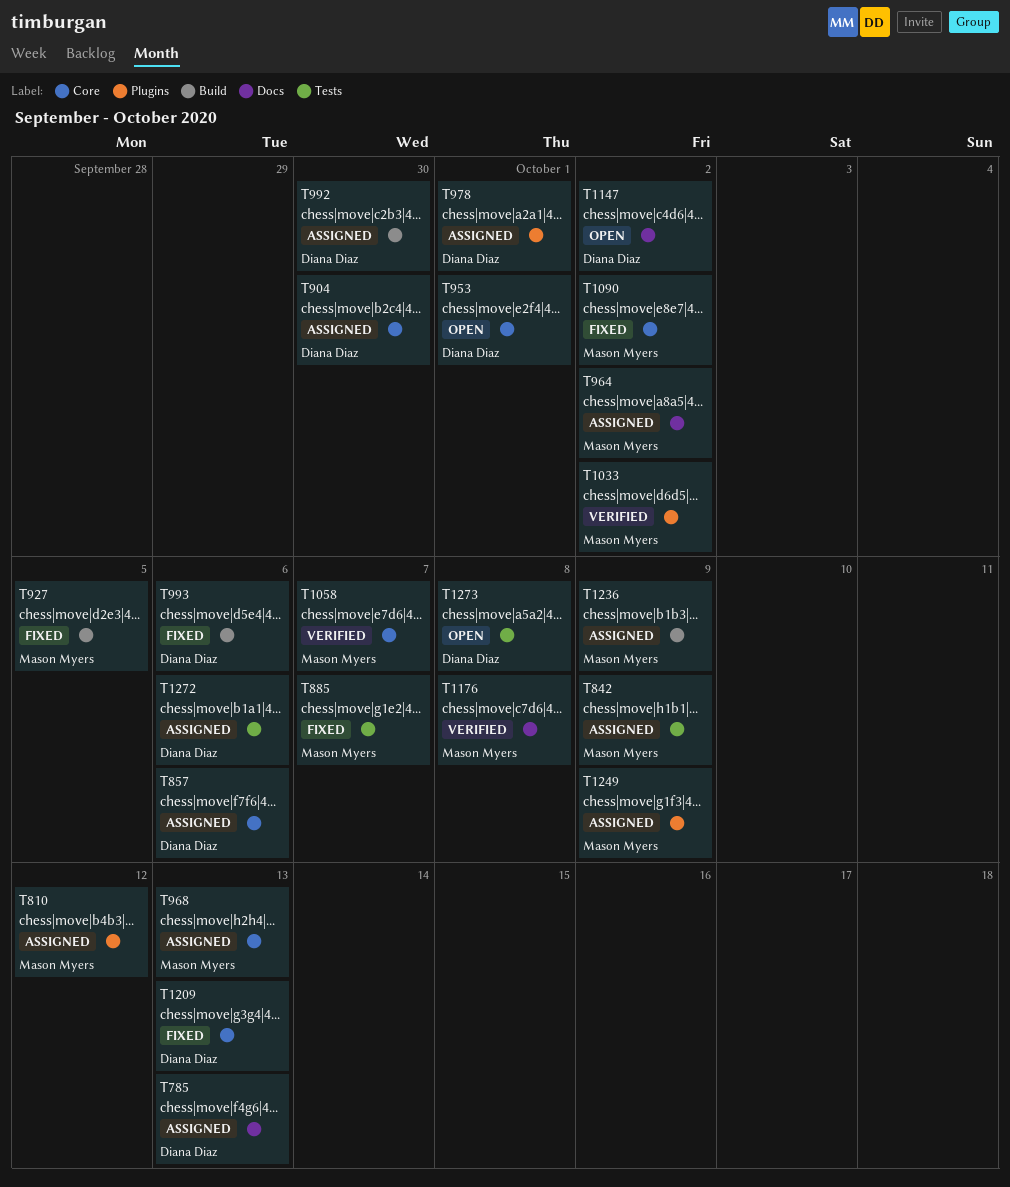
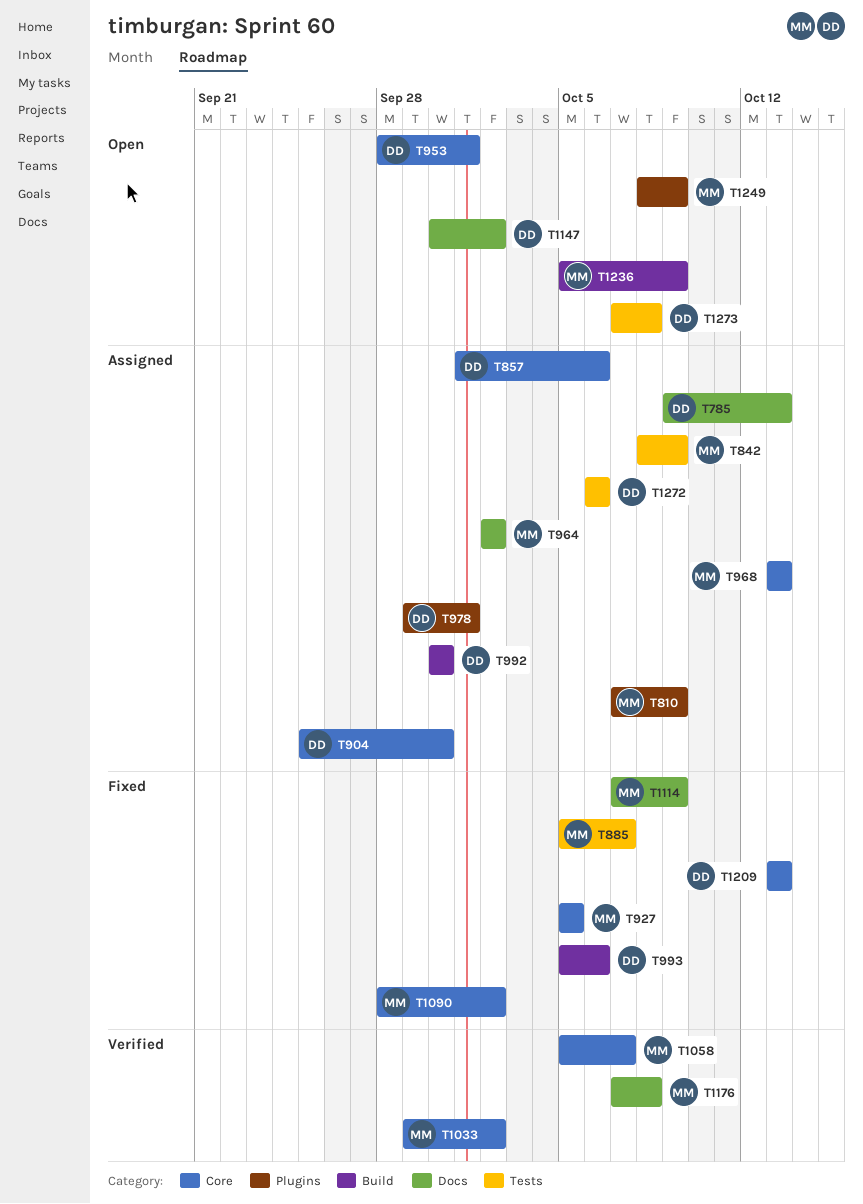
T810, due: Oct 12 -> Oct 9
T927, label: Build -> Core
T1033, label: Plugins -> Core
T1114: none -> present
T1236, status: Assigned -> Open
T1249, status: Assigned -> Open

